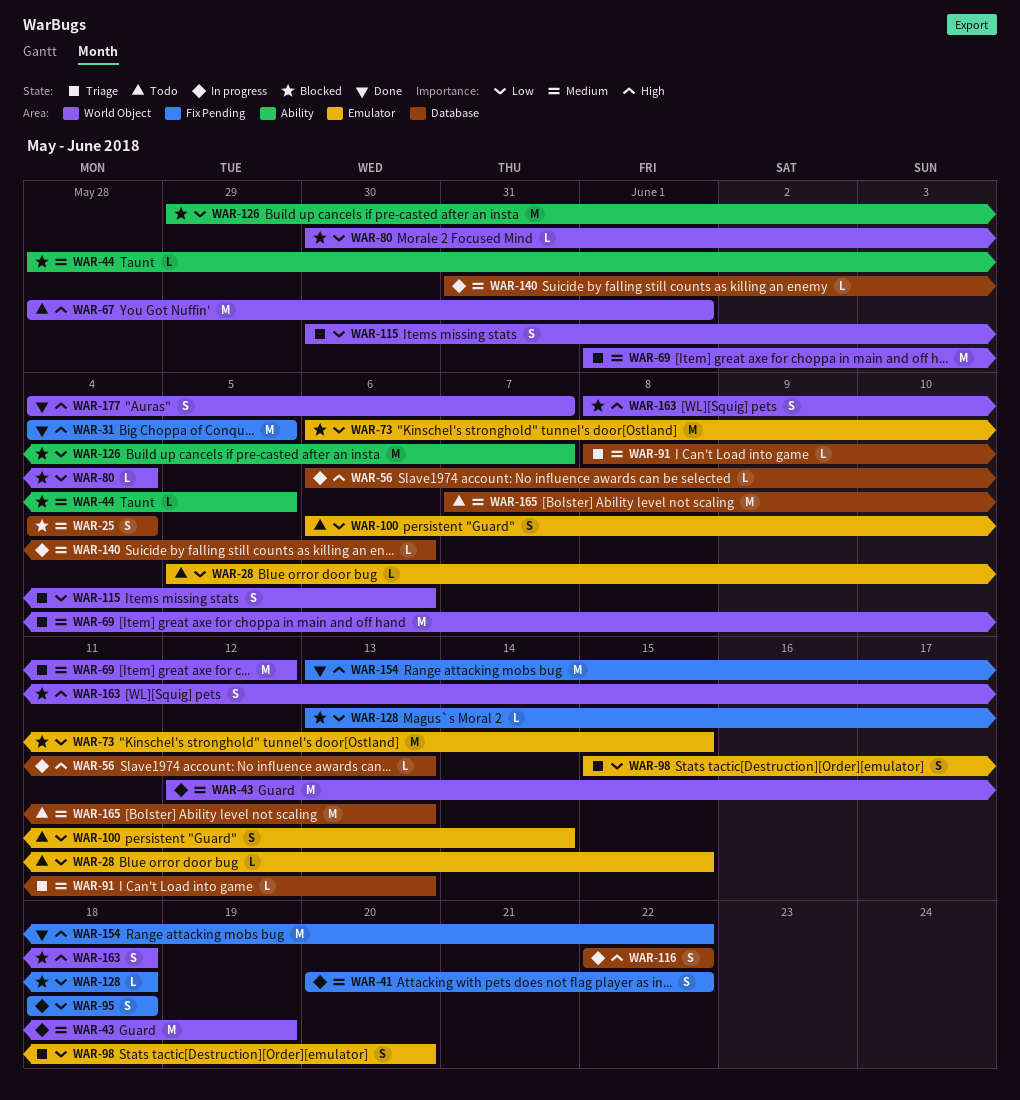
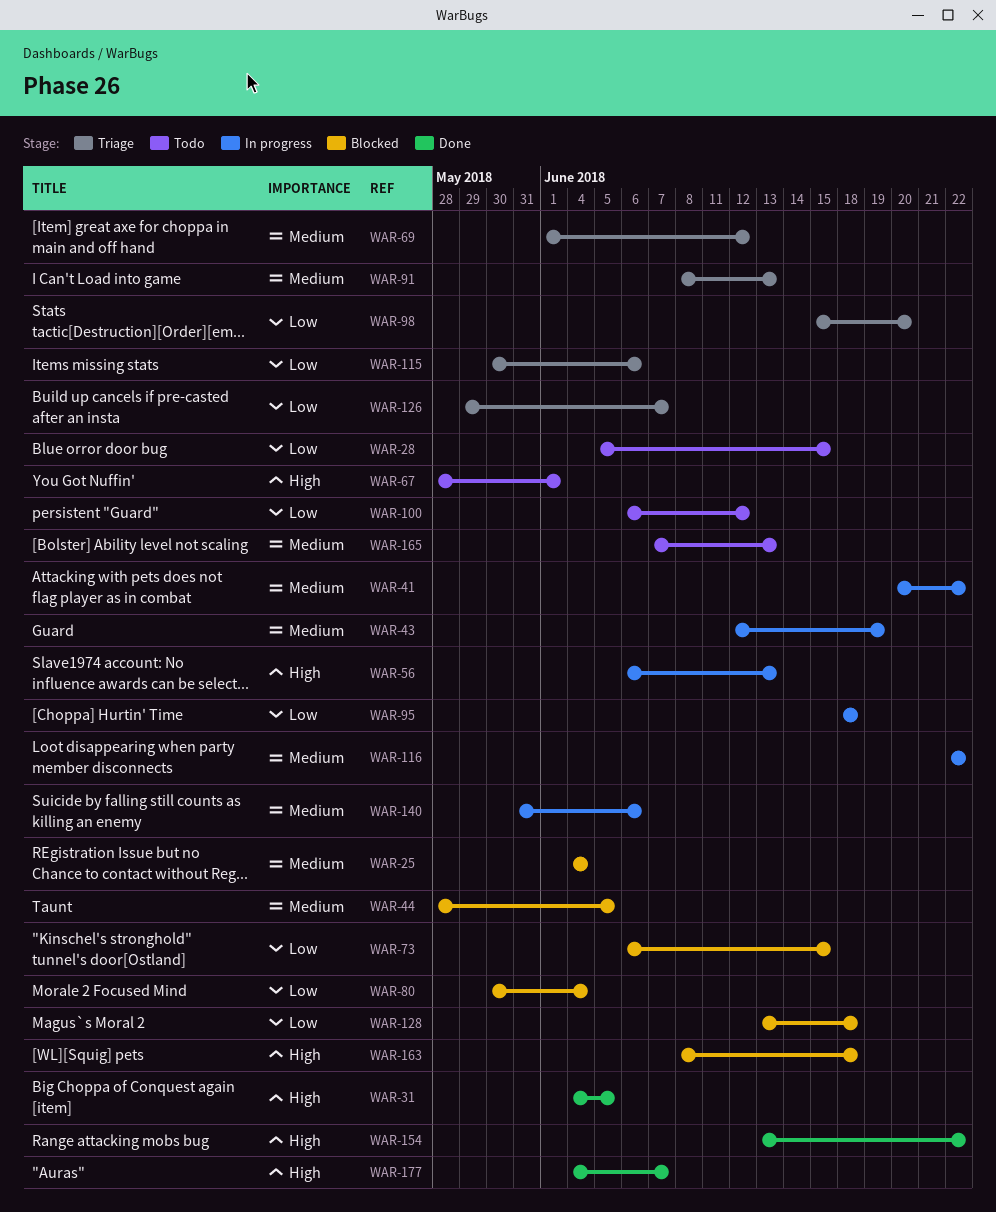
WAR-100, due: Jun 14 -> Jun 12
WAR-116, priority: High -> Medium
WAR-126, status: Blocked -> Triage

